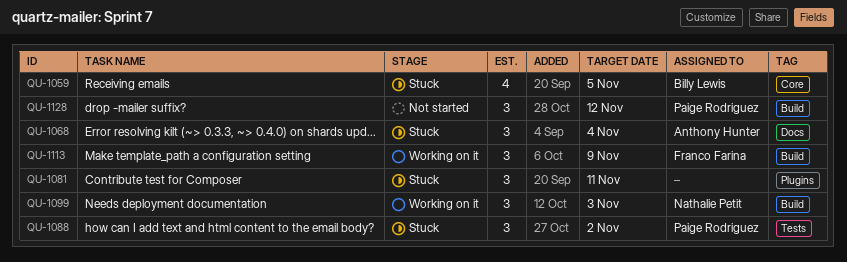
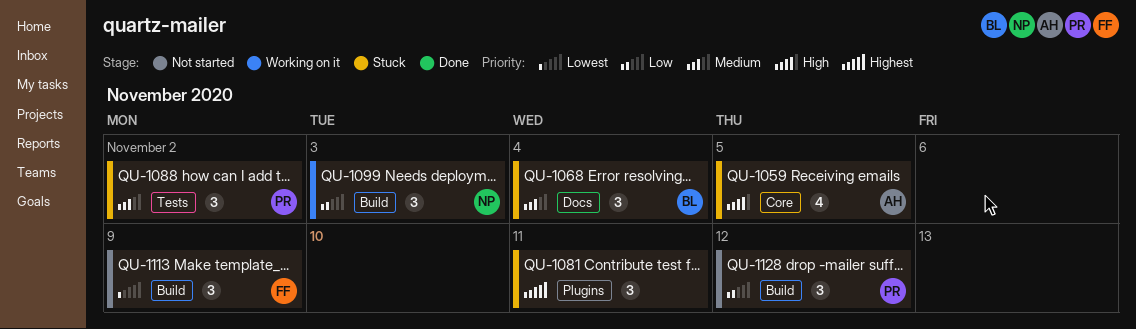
QU-1059, owner: Billy Lewis -> Anthony Hunter
QU-1068, owner: Anthony Hunter -> Billy Lewis
QU-1113, status: Working on it -> Not started

